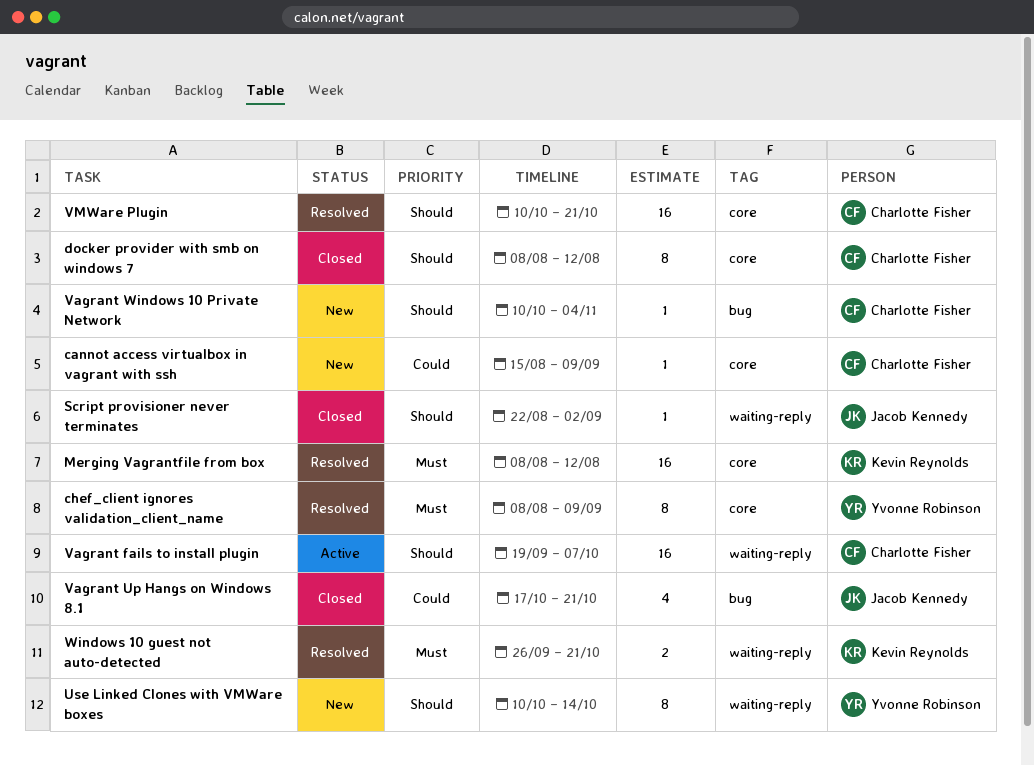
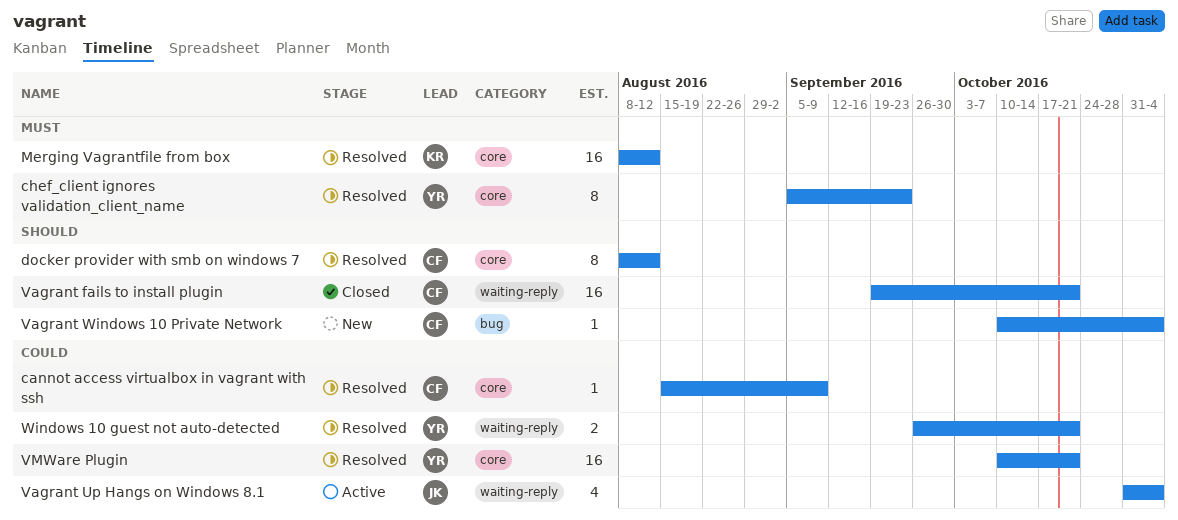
cannot access virtualbox in vagrant with ssh, status: New -> Resolved
chef_client ignores validation_client_name, start: Aug 8 -> Sep 5
chef_client ignores validation_client_name, due: Sep 9 -> Sep 23
docker provider with smb on windows 7, status: Closed -> Resolved
Script provisioner never terminates: present -> none
Use Linked Clones with VMWare boxes: present -> none
Vagrant fails to install plugin, status: Active -> Closed
Vagrant fails to install plugin, due: Oct 7 -> Oct 21
Vagrant Up Hangs on Windows 8.1, status: Closed -> Active
Vagrant Up Hangs on Windows 8.1, label: bug -> waiting-reply
Vagrant Up Hangs on Windows 8.1, start: Oct 17 -> Oct 31
Vagrant Up Hangs on Windows 8.1, due: Oct 21 -> Nov 4
VMWare Plugin, owner: Charlotte Fisher -> Yvonne Robinson
VMWare Plugin, priority: Should -> Could
Windows 10 guest not auto-detected, owner: Kevin Reynolds -> Yvonne Robinson
Windows 10 guest not auto-detected, priority: Must -> Could

